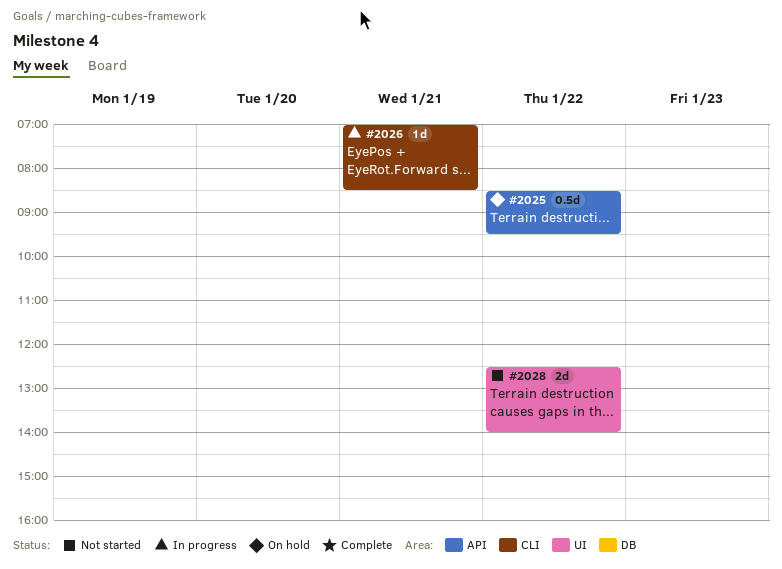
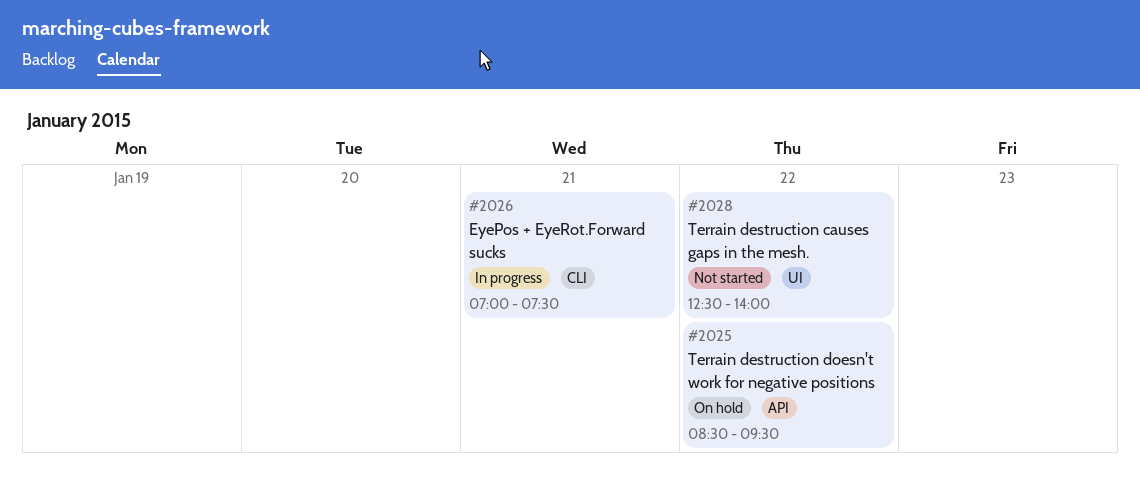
#2026, ends: 08:30 -> 07:30

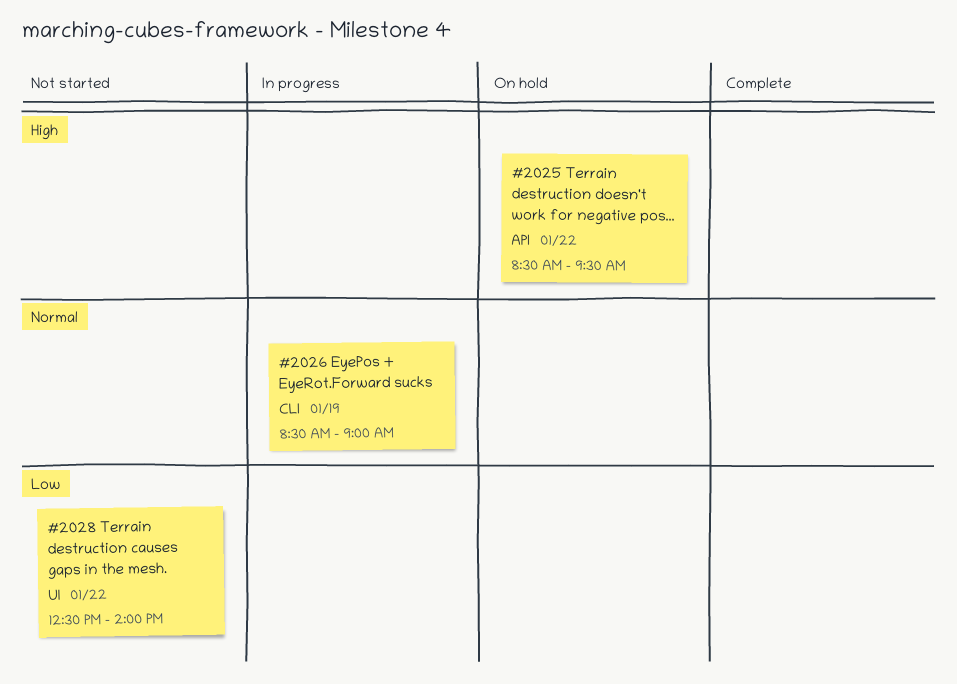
#2026, day: Jan 21 -> Jan 19
#2026, begins: 07:00 -> 08:30
#2026, ends: 07:30 -> 09:00

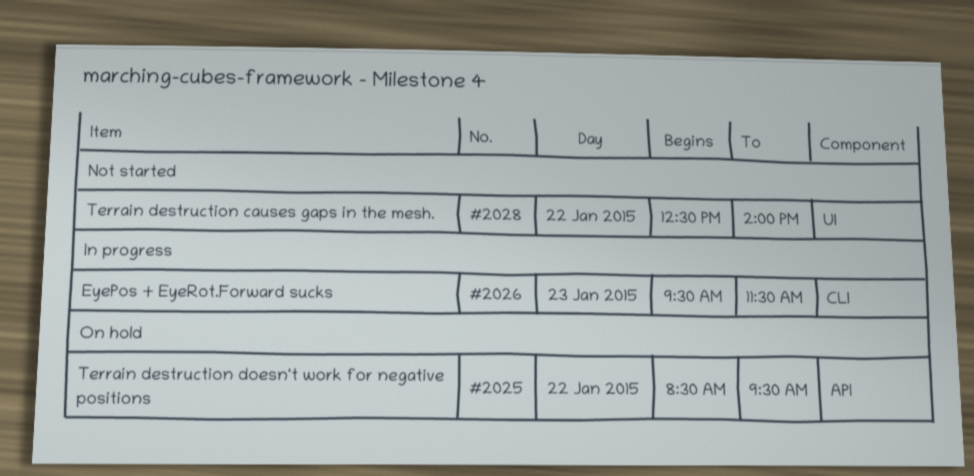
#2026, day: Jan 19 -> Jan 23
#2026, begins: 08:30 -> 09:30
#2026, ends: 09:00 -> 11:30

